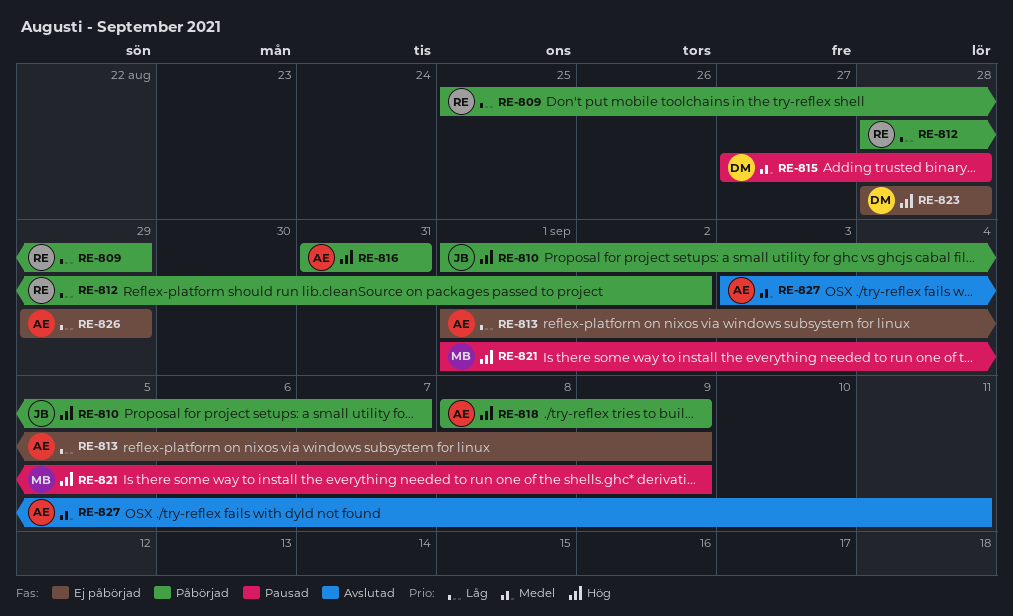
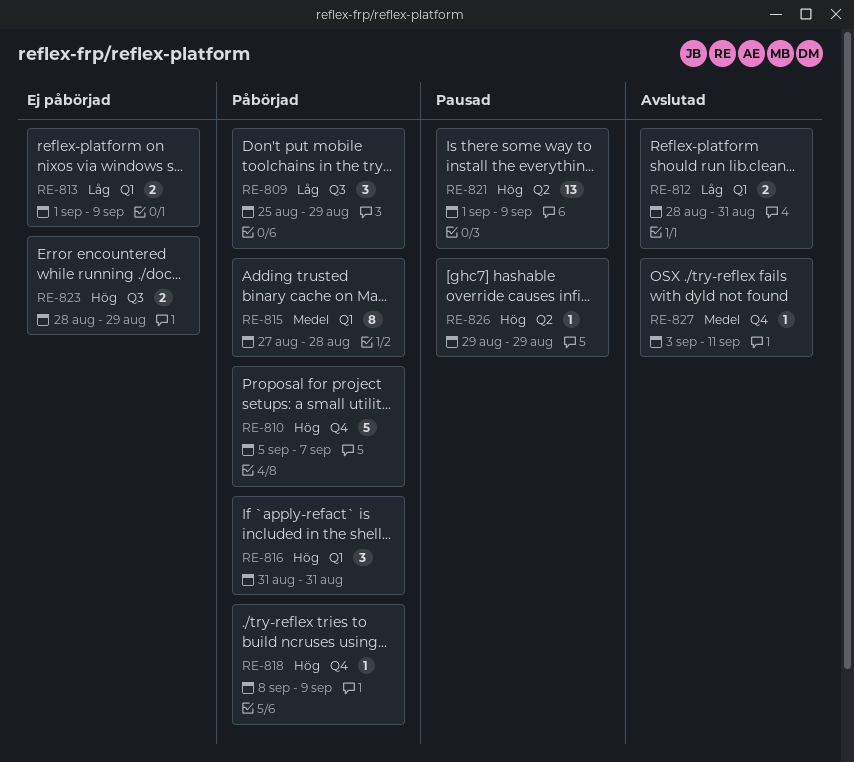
RE-810, start: Sep 1 -> Sep 5
RE-812, status: Påbörjad -> Avslutad
RE-812, due: Sep 2 -> Aug 31
RE-815, status: Pausad -> Påbörjad
RE-823, due: Aug 28 -> Aug 29
RE-826, status: Ej påbörjad -> Pausad
RE-826, priority: Låg -> Hög

